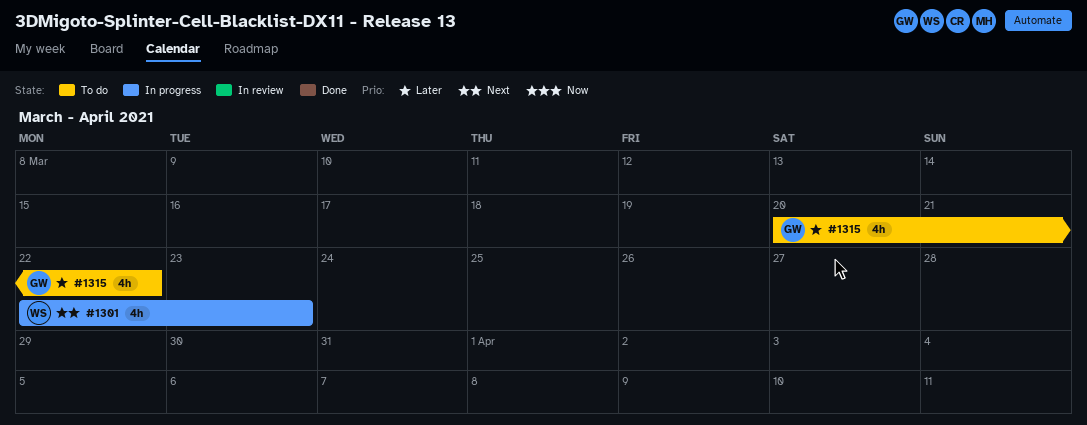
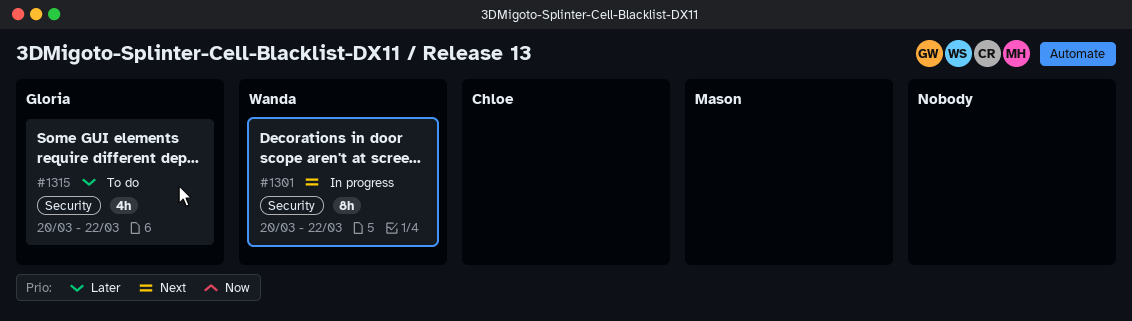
#1301, estimate: 4h -> 8h
#1301, start: Mar 22 -> Mar 20
#1301, due: Mar 23 -> Mar 22

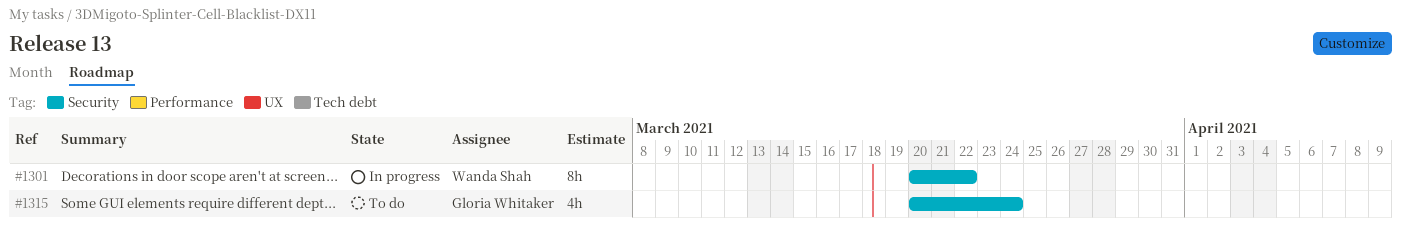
#1315, due: Mar 22 -> Mar 24

